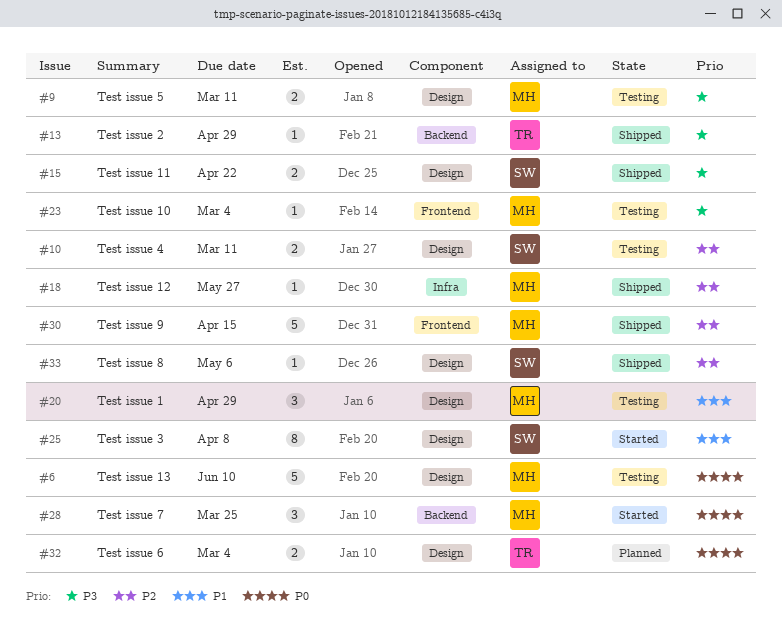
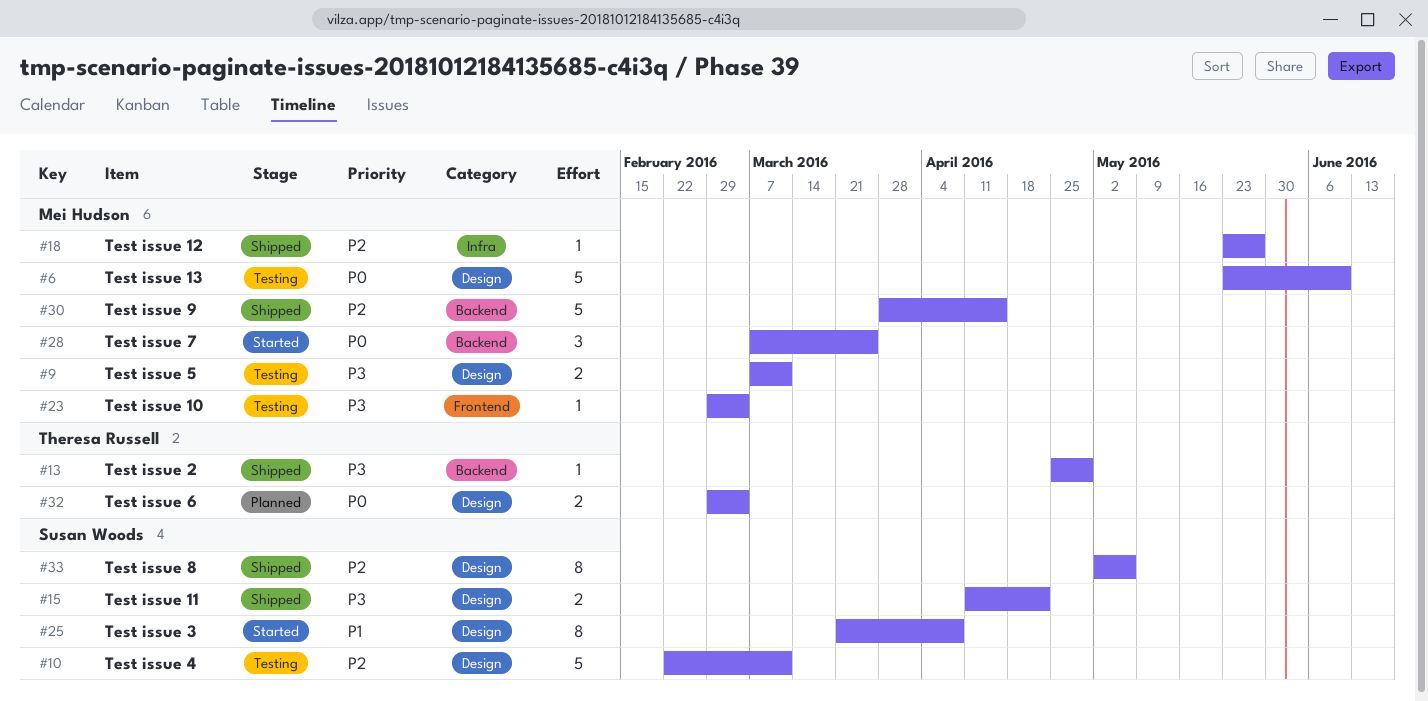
#10, estimate: 2 -> 5
#20: present -> none
#30, label: Frontend -> Backend
#33, estimate: 1 -> 8

